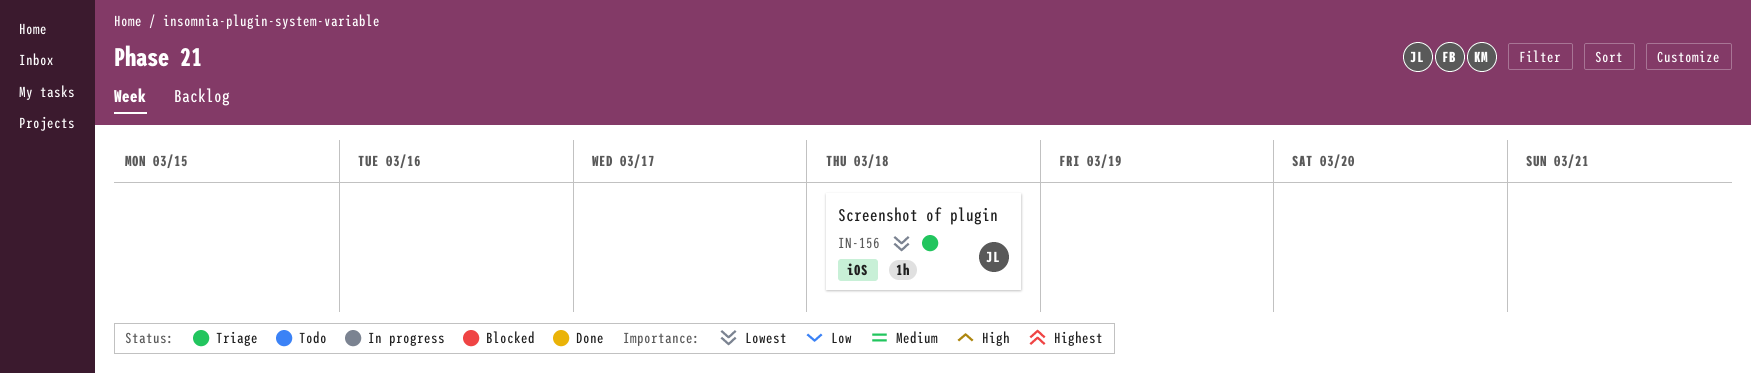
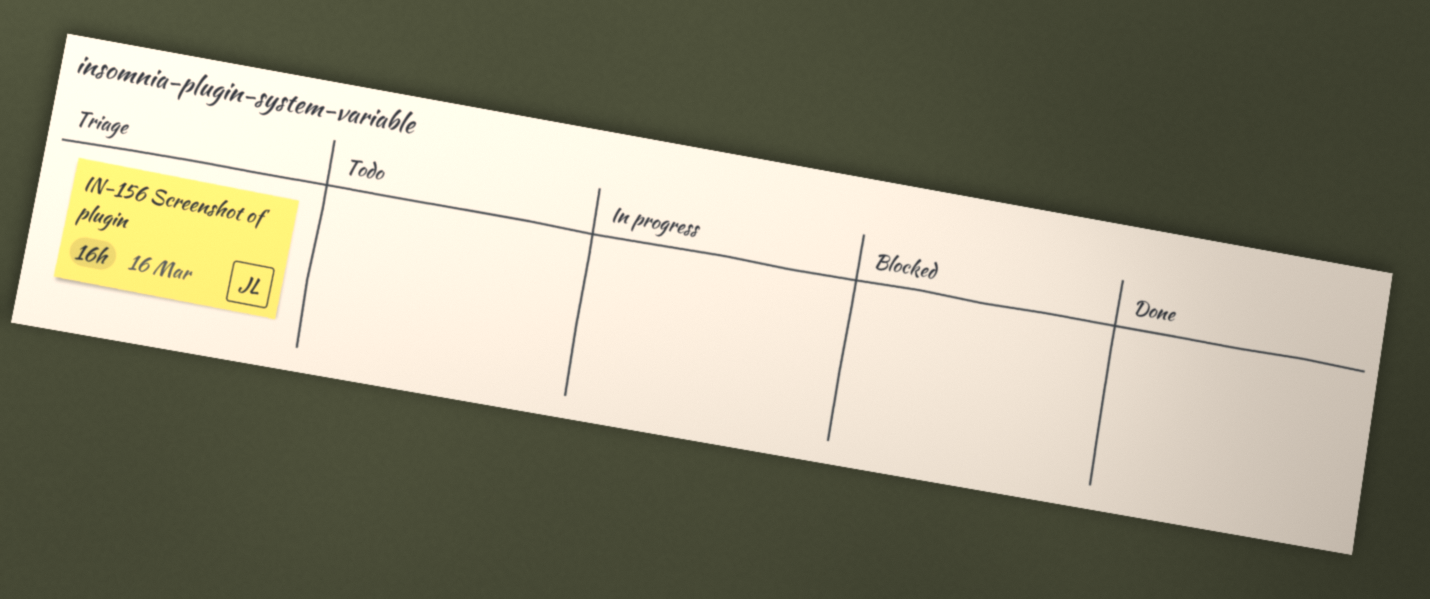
IN-156, estimate: 1h -> 16h
IN-156, due: Mar 18 -> Mar 16

